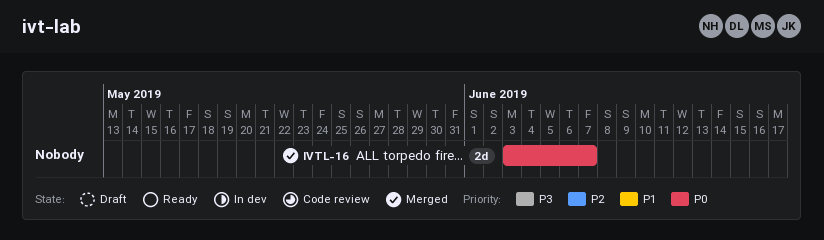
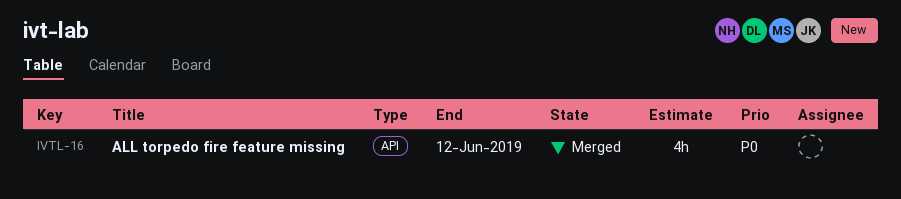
IVTL-16, estimate: 2d -> 4h
IVTL-16, due: Jun 7 -> Jun 12

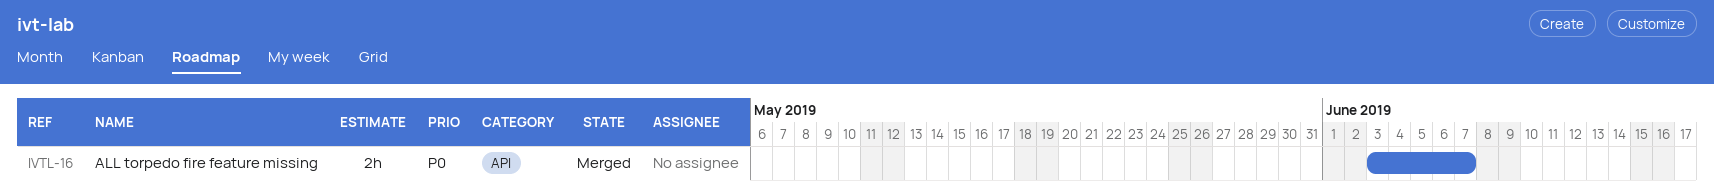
IVTL-16, estimate: 4h -> 2h
IVTL-16, due: Jun 12 -> Jun 7

